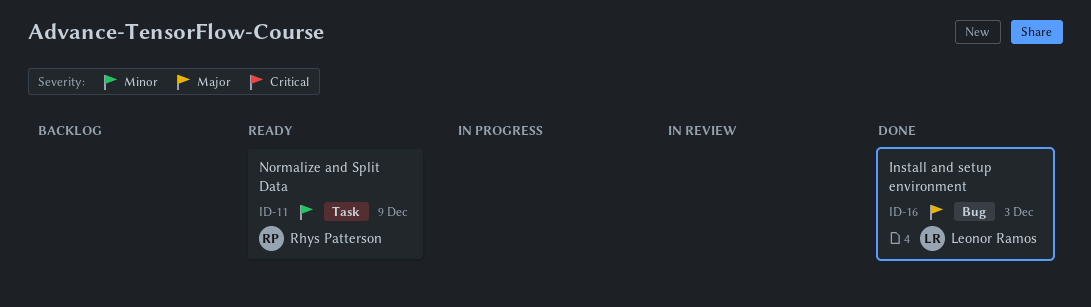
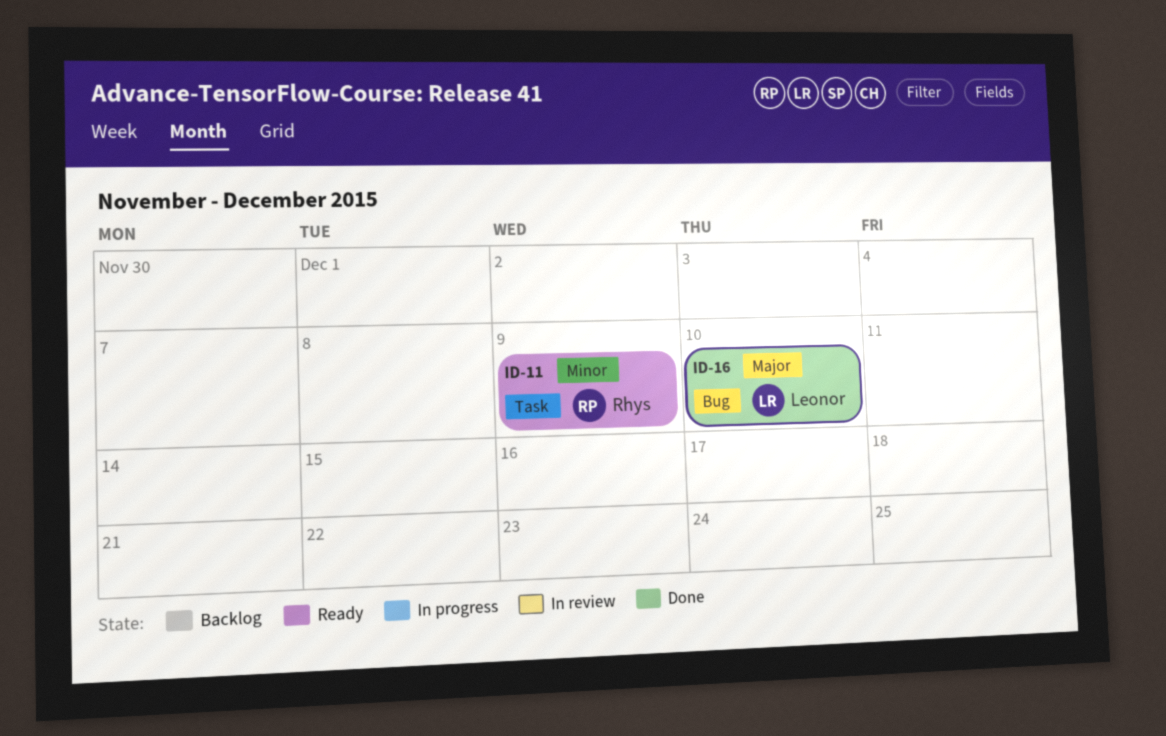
ID-16, due: Dec 3 -> Dec 10

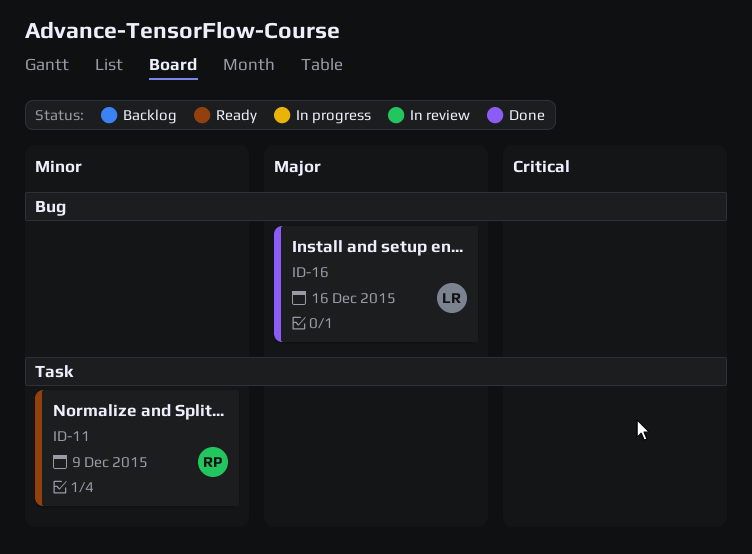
ID-16, due: Dec 10 -> Dec 16

